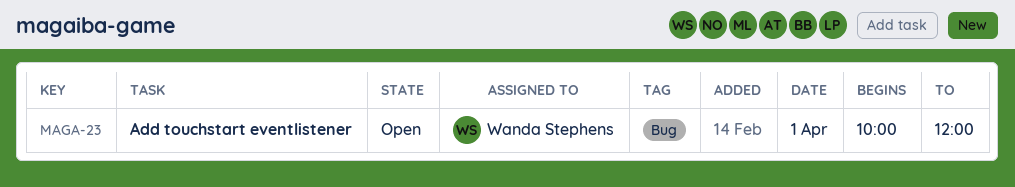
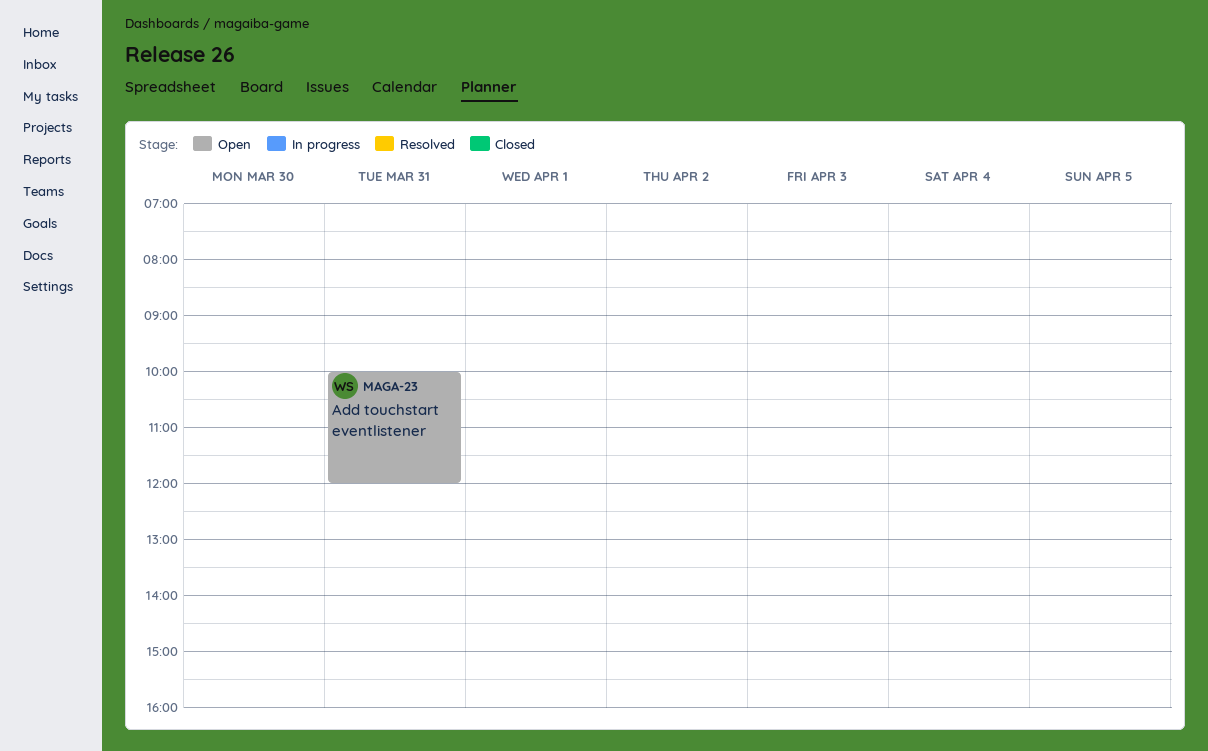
MAGA-23, day: Apr 1 -> Mar 31

